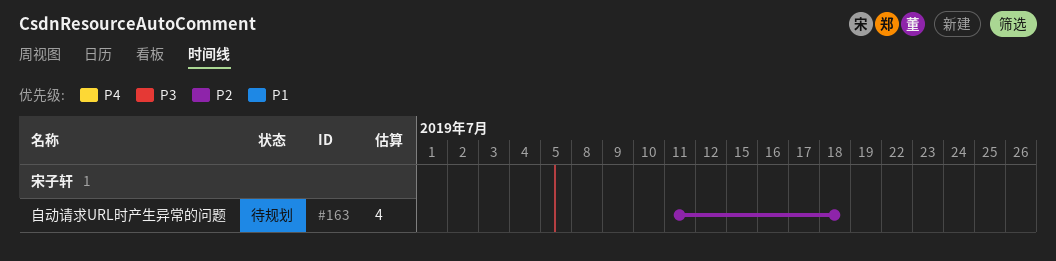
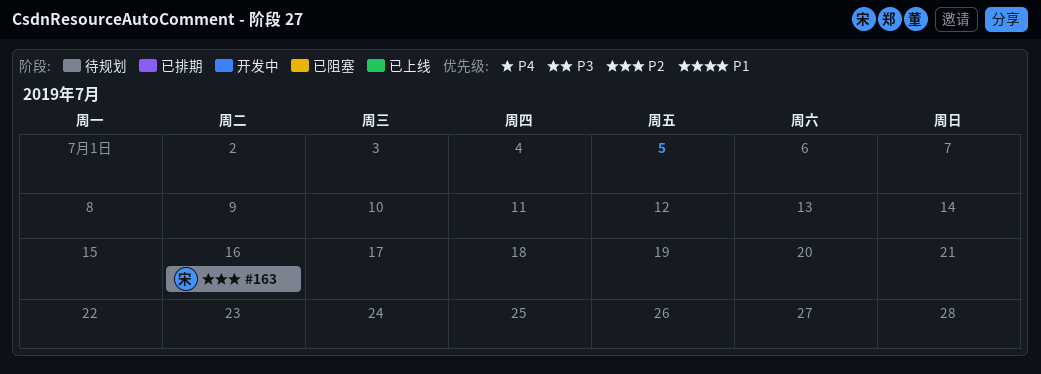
#163, start: Jul 11 -> Jul 16
#163, due: Jul 18 -> Jul 16

